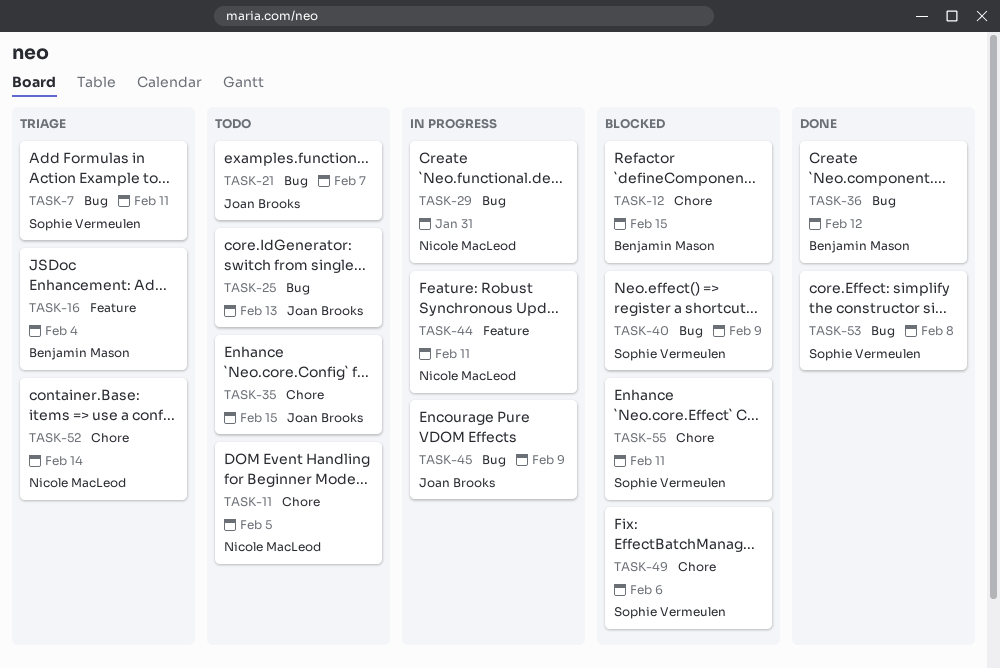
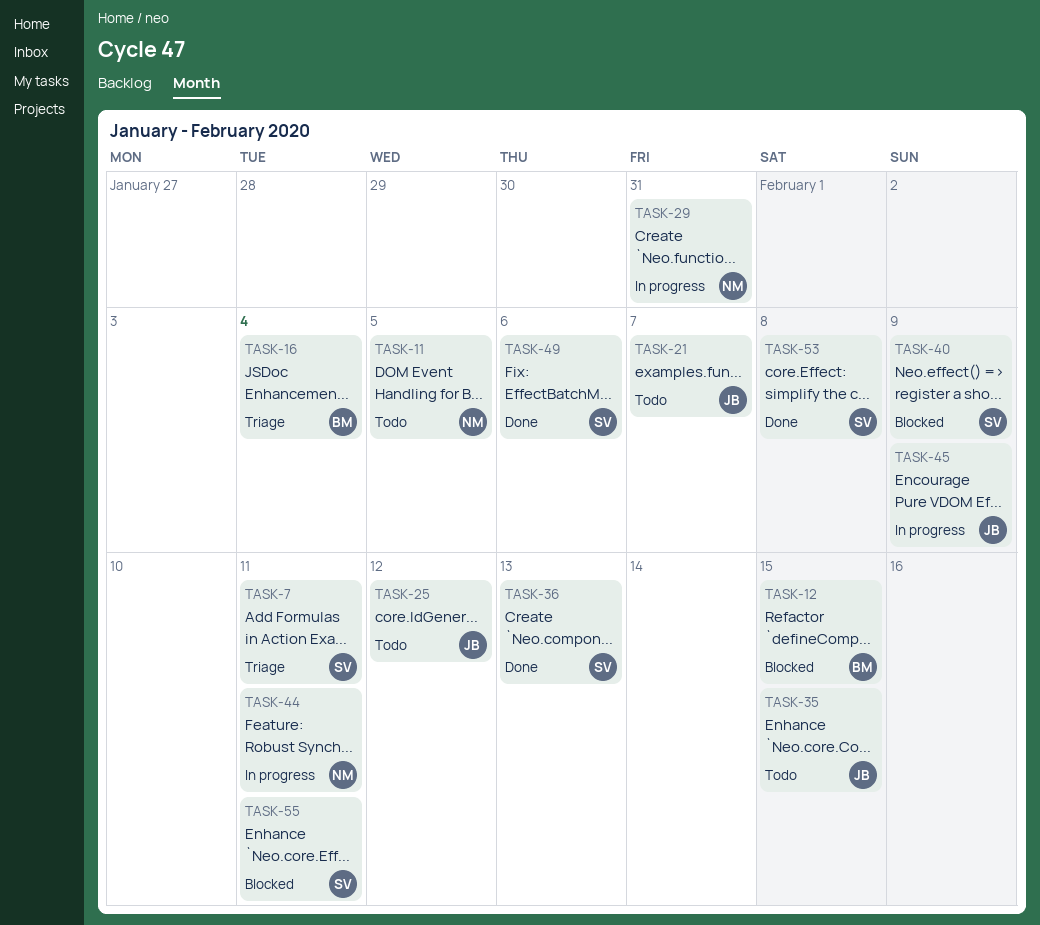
TASK-25, due: Feb 13 -> Feb 12
TASK-36, owner: Benjamin Mason -> Sophie Vermeulen
TASK-36, due: Feb 12 -> Feb 13
TASK-49, status: Blocked -> Done
TASK-52: present -> none

